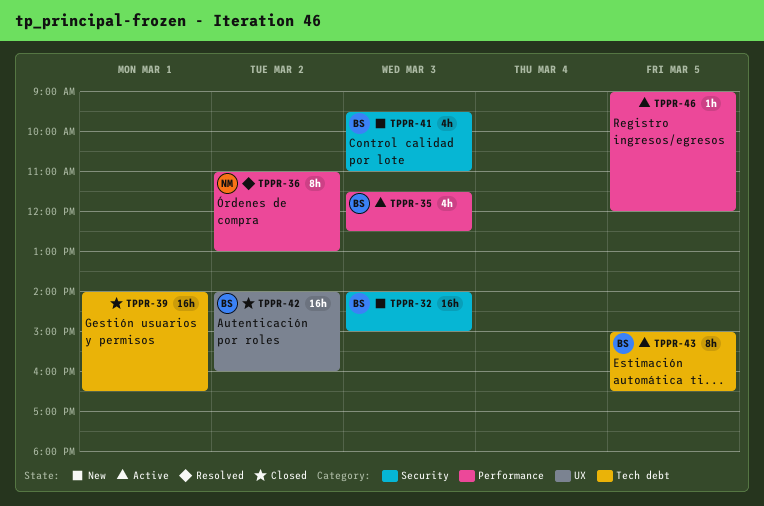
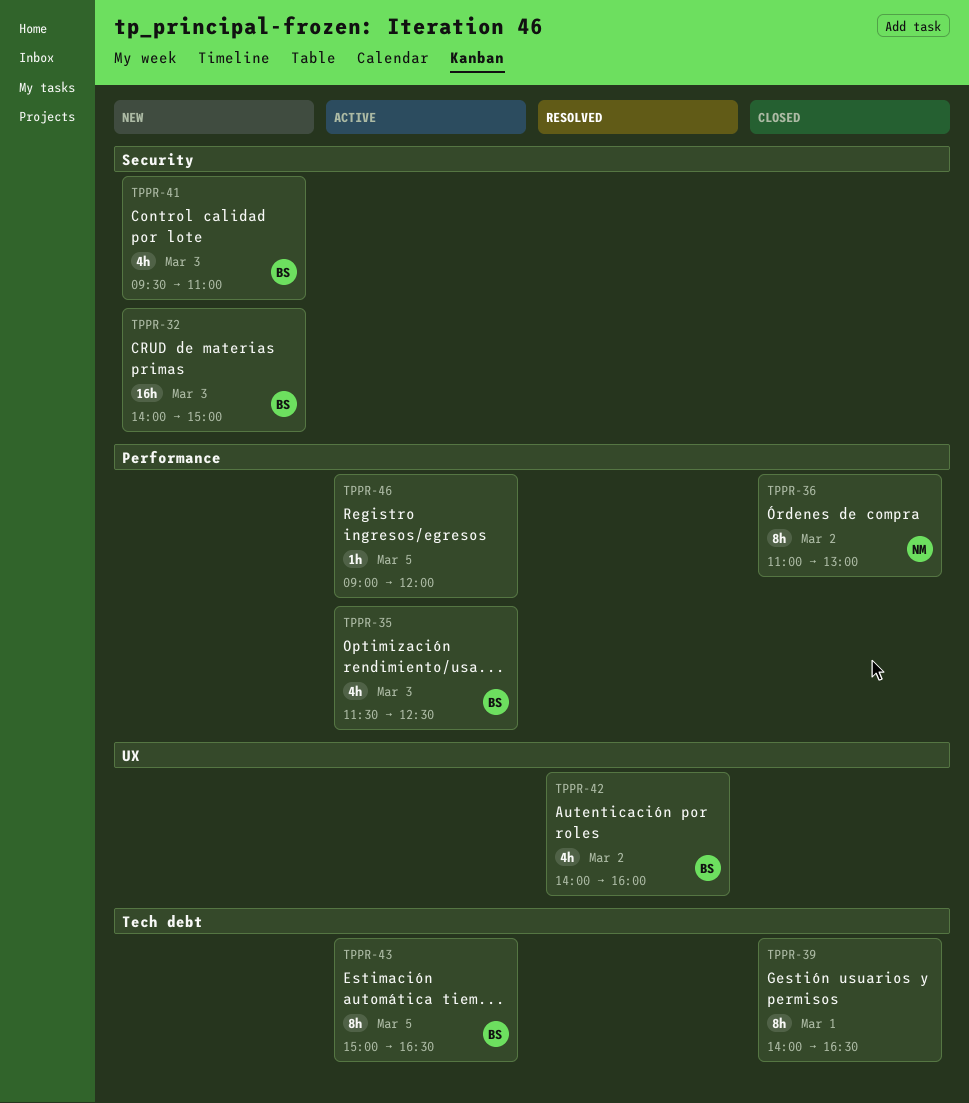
TPPR-36, status: Resolved -> Closed
TPPR-39, estimate: 16h -> 8h
TPPR-42, status: Closed -> Resolved
TPPR-42, estimate: 16h -> 4h

